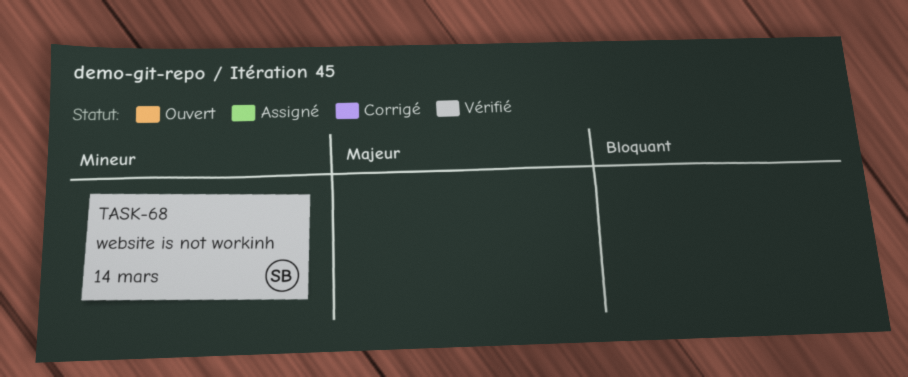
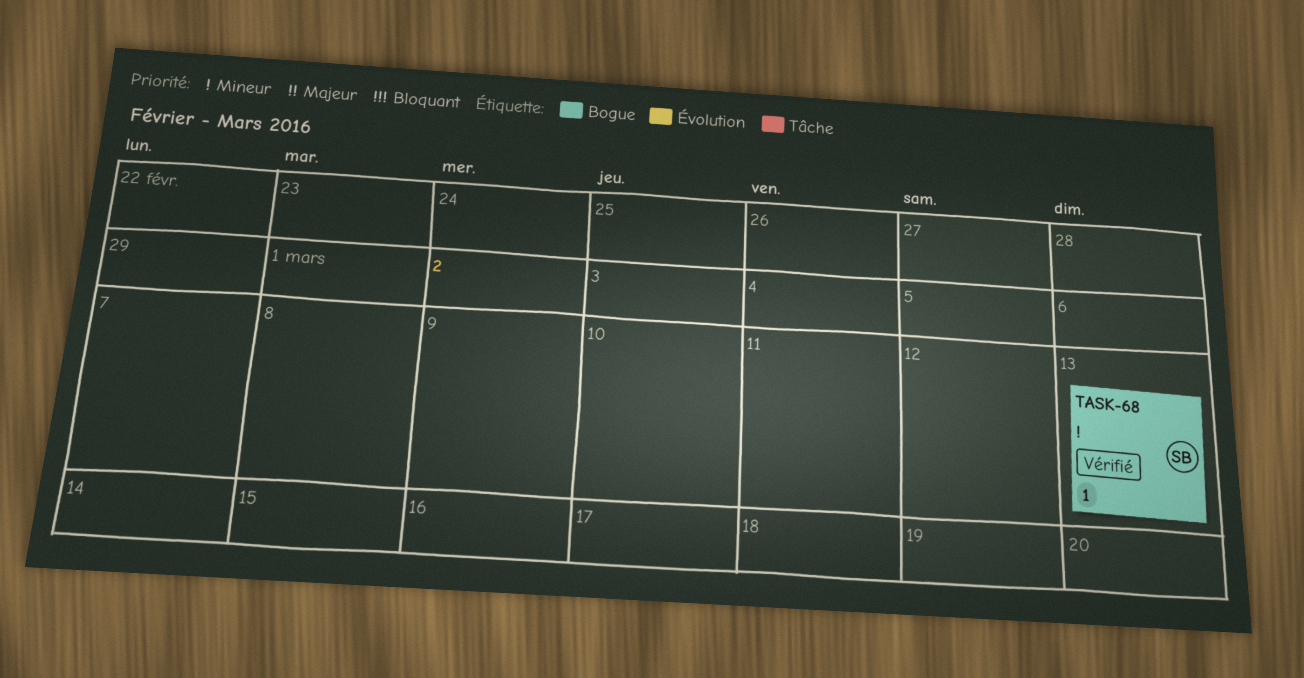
TASK-68, due: Mar 14 -> Mar 13

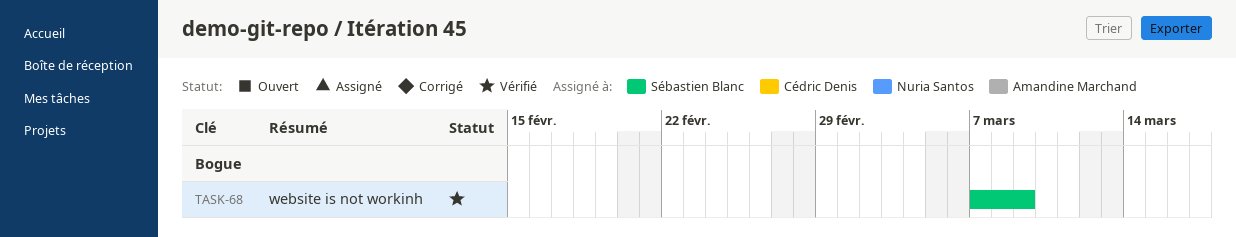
TASK-68, due: Mar 13 -> Mar 9

